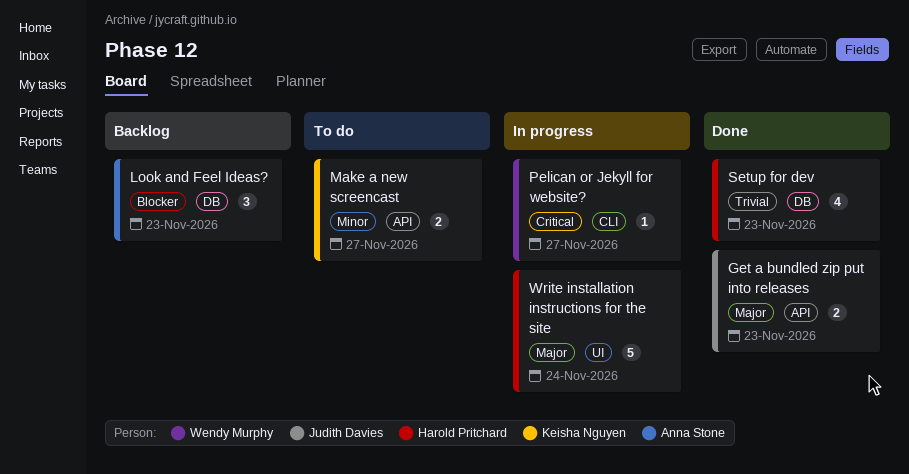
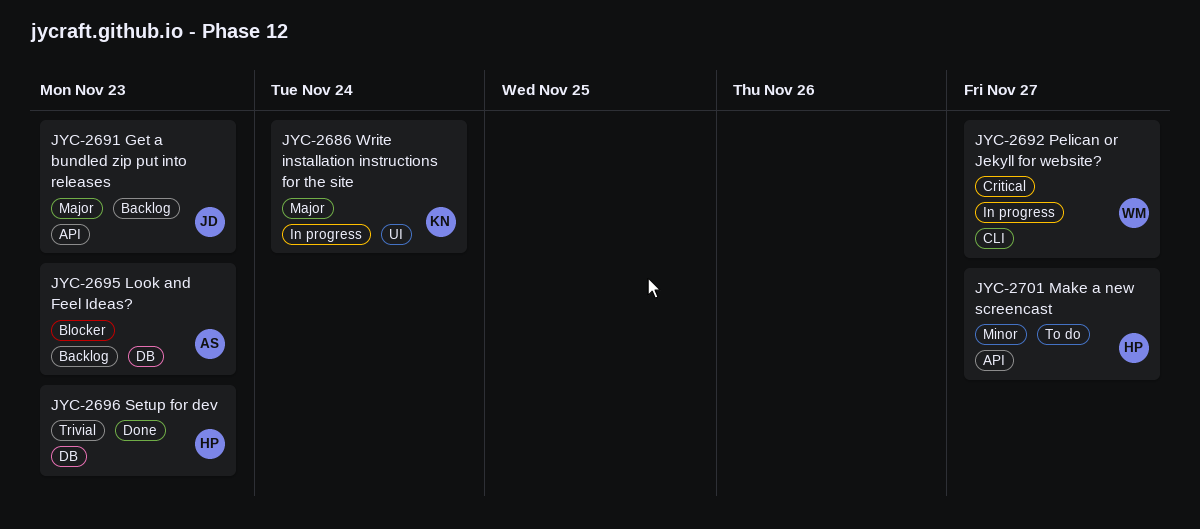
Get a bundled zip put into releases, status: Done -> Backlog
Make a new screencast, owner: Keisha Nguyen -> Harold Pritchard
Write installation instructions for the site, owner: Harold Pritchard -> Keisha Nguyen

